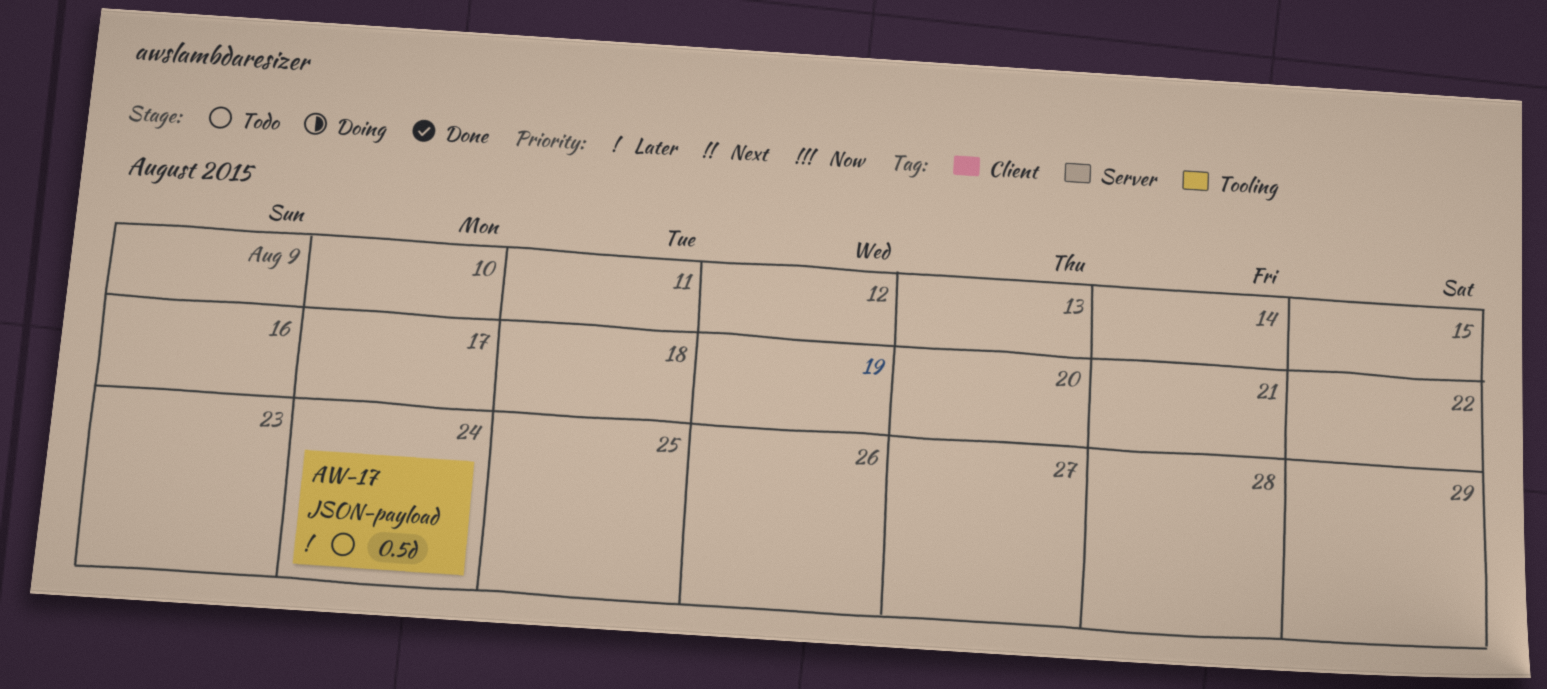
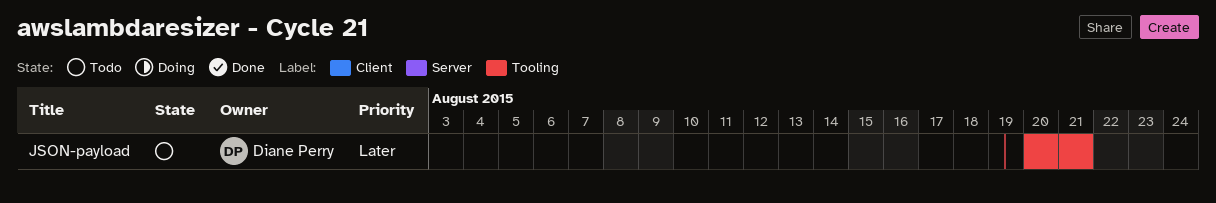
JSON-payload, due: Aug 24 -> Aug 21

